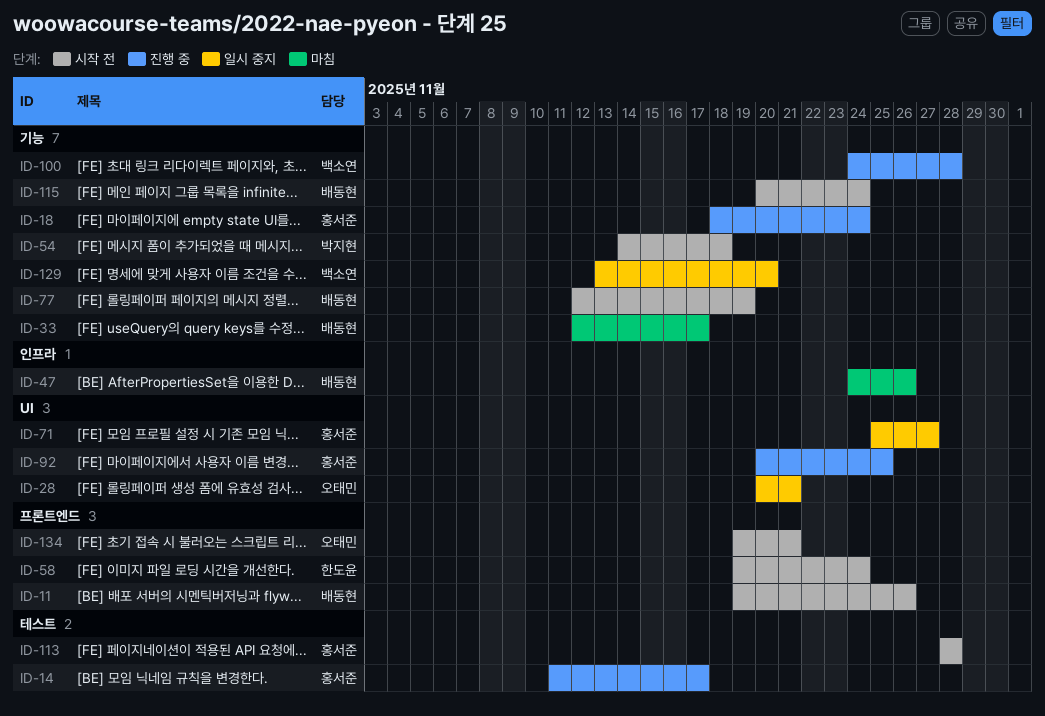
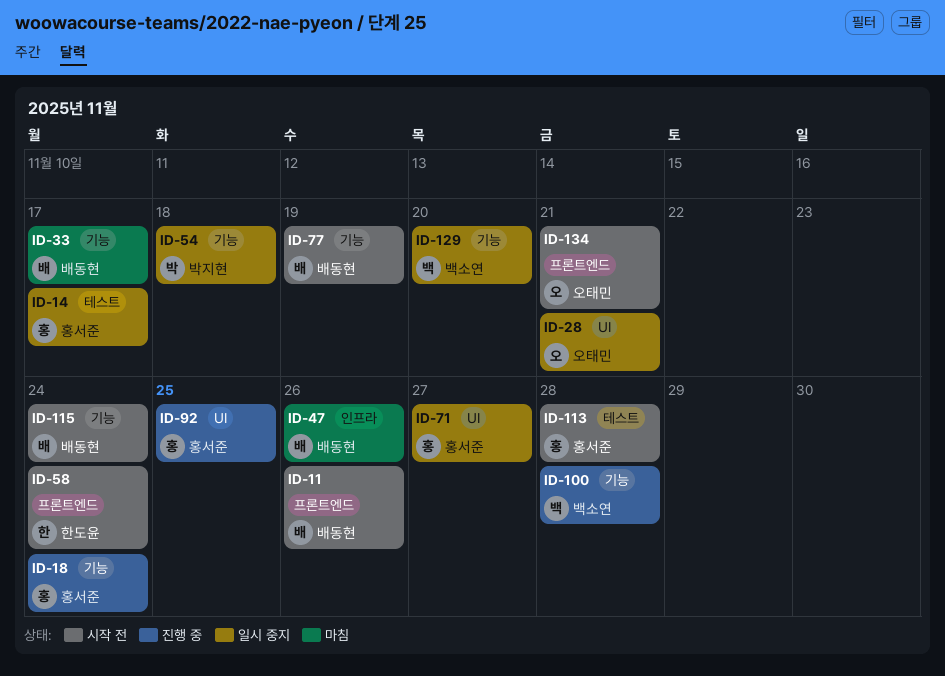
ID-14, status: 진행 중 -> 일시 중지
ID-54, status: 시작 전 -> 일시 중지

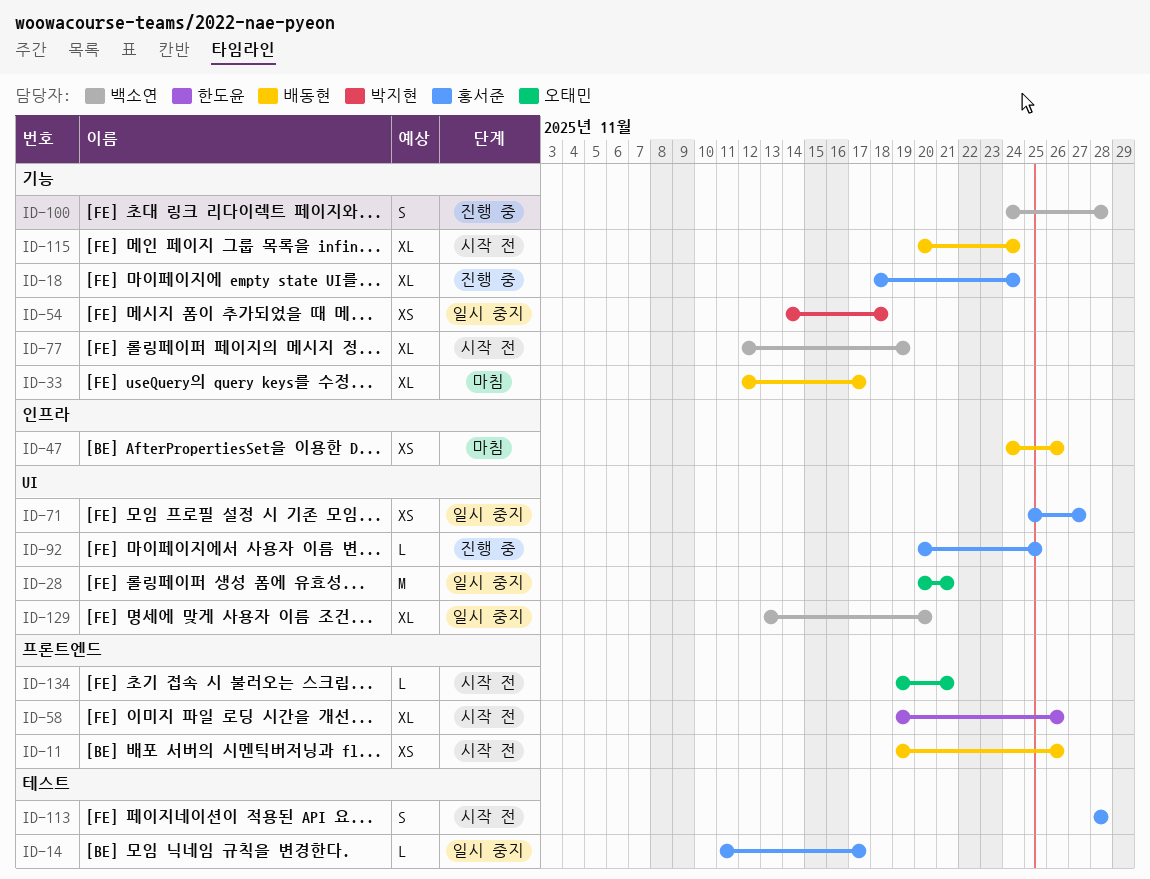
ID-58, due: Nov 24 -> Nov 26
ID-77, owner: 배동현 -> 백소연
ID-129, label: 기능 -> UI

